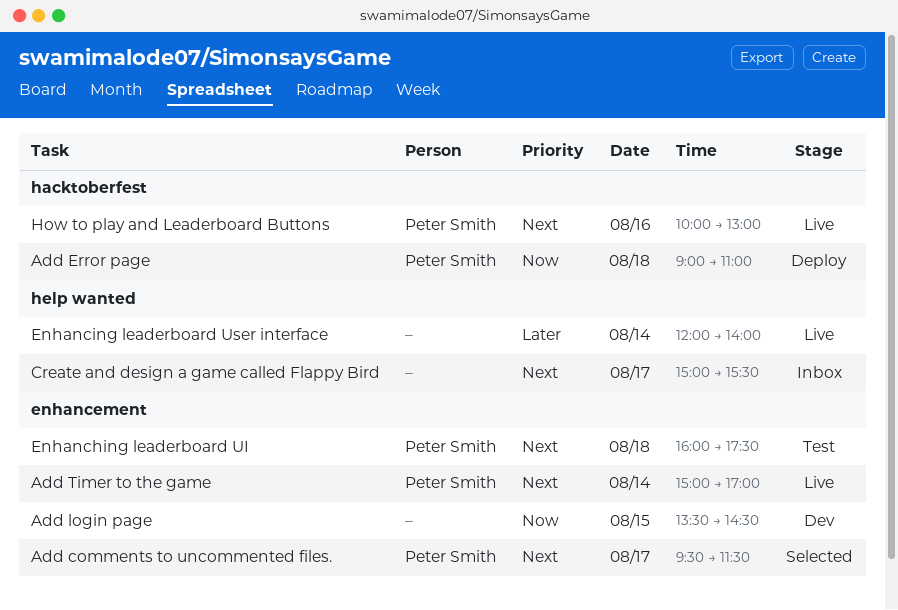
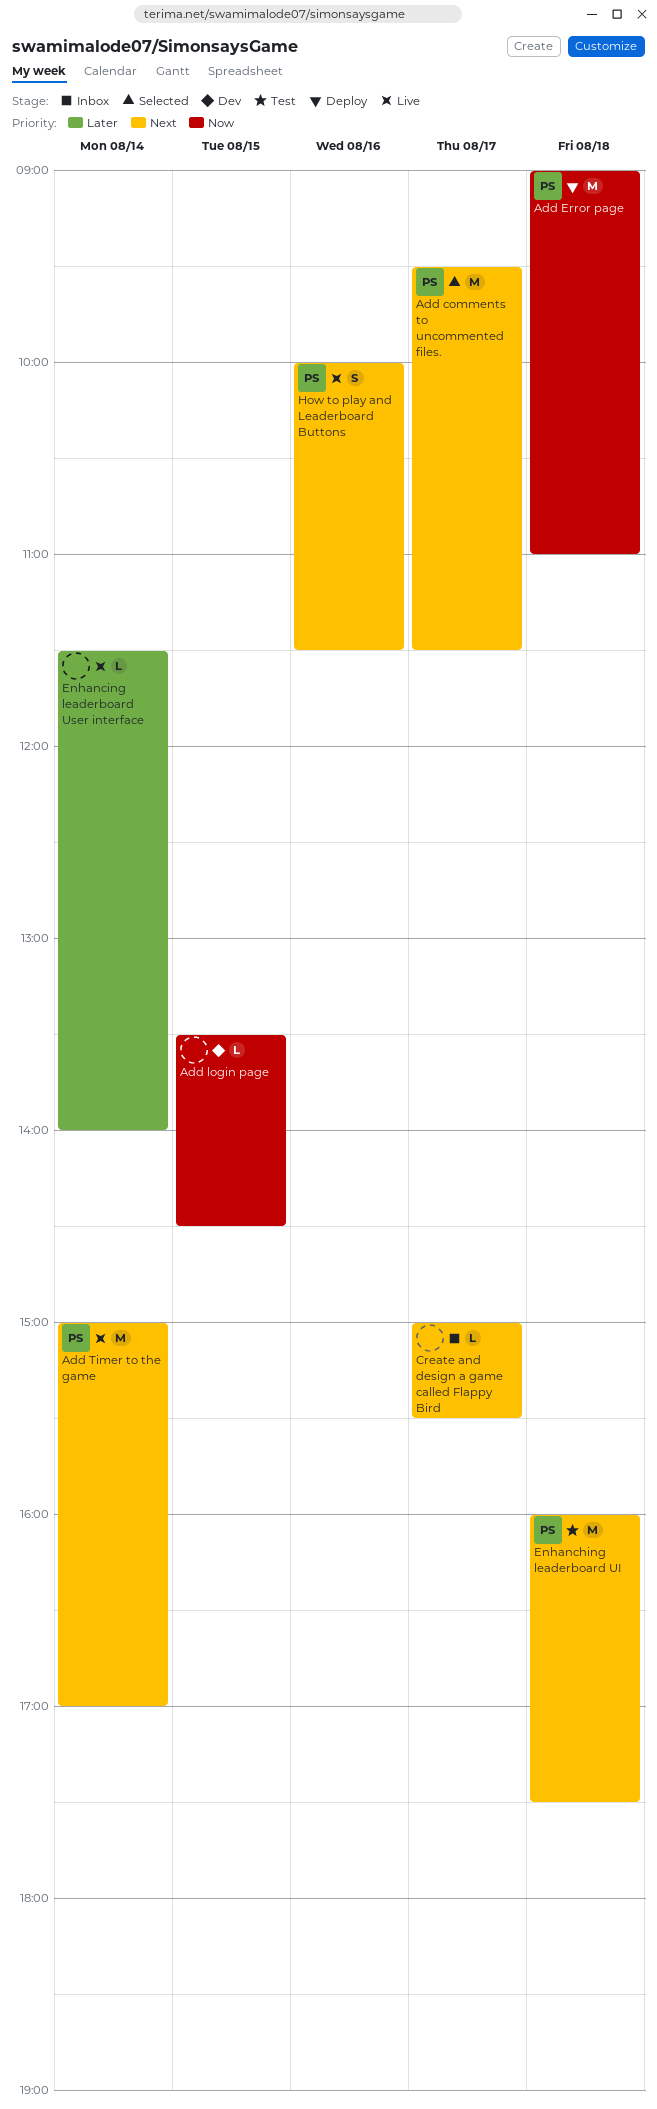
Enhancing leaderboard User interface, begins: 12:00 -> 11:30
How to play and Leaderboard Buttons, ends: 13:00 -> 11:30

